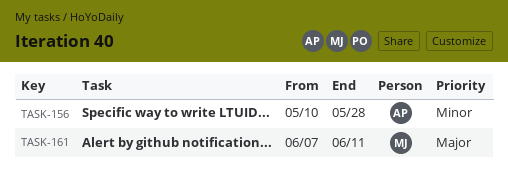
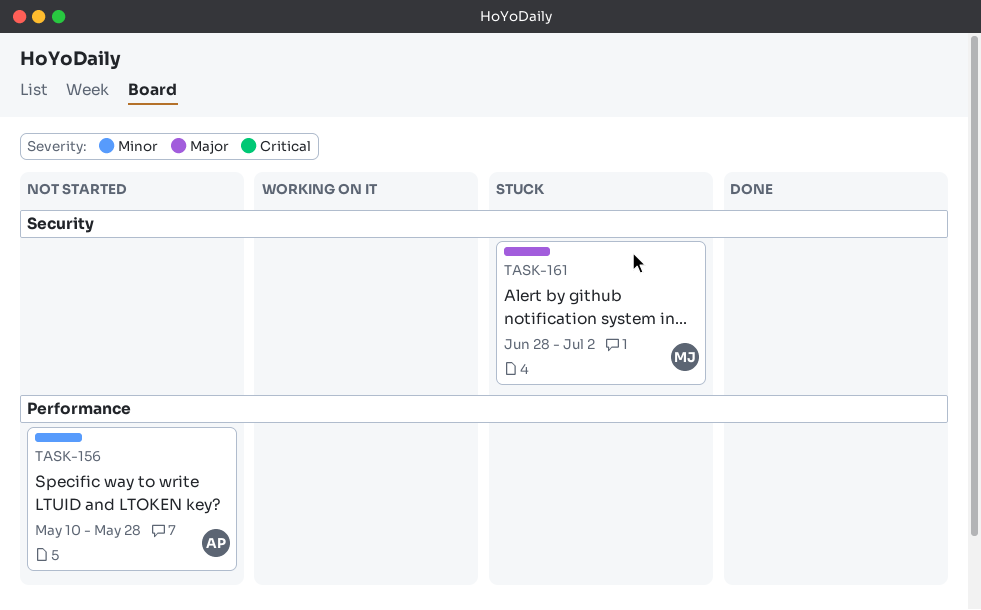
TASK-161, start: Jun 7 -> Jun 28
TASK-161, due: Jun 11 -> Jul 2

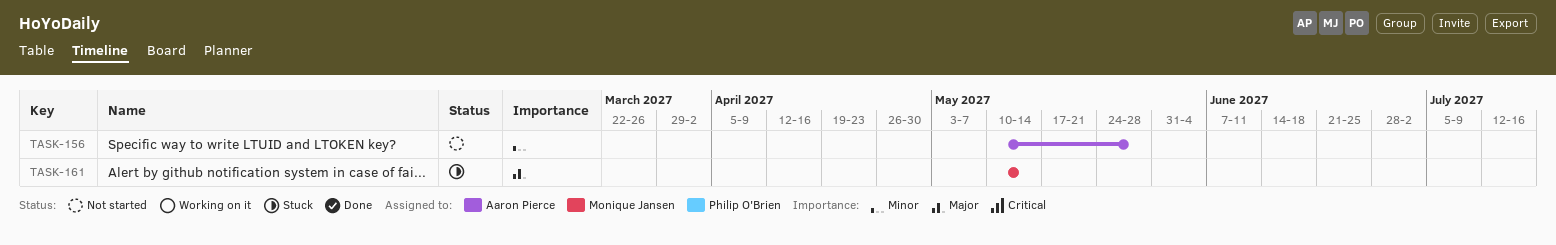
TASK-161, start: Jun 28 -> May 10
TASK-161, due: Jul 2 -> May 14

